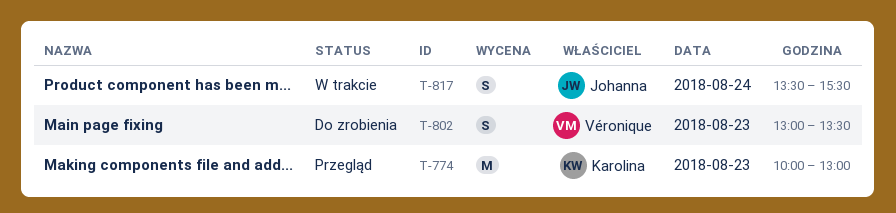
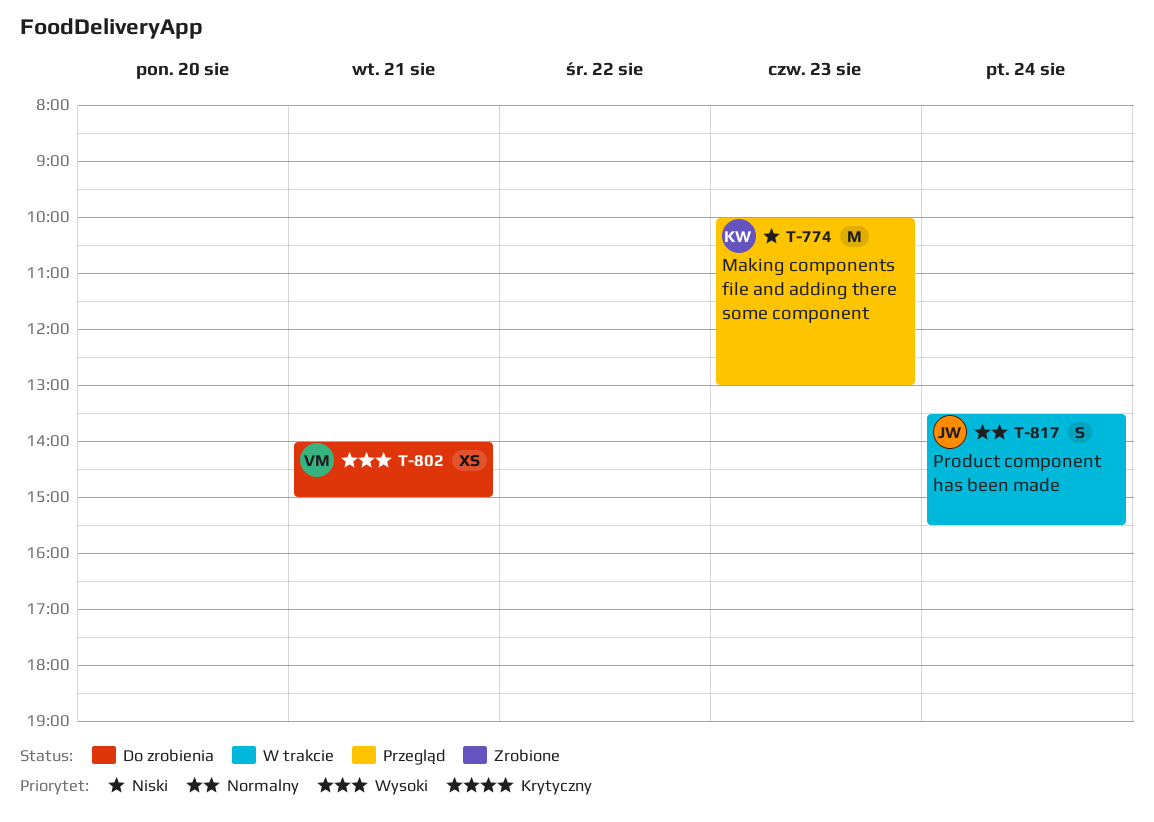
T-802, estimate: S -> XS
T-802, day: Aug 23 -> Aug 21
T-802, begins: 13:00 -> 14:00
T-802, ends: 13:30 -> 15:00

